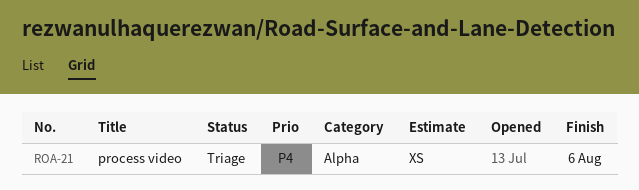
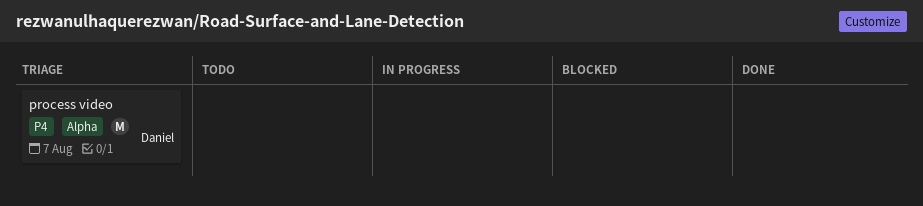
process video, estimate: XS -> M
process video, due: Aug 6 -> Aug 7

